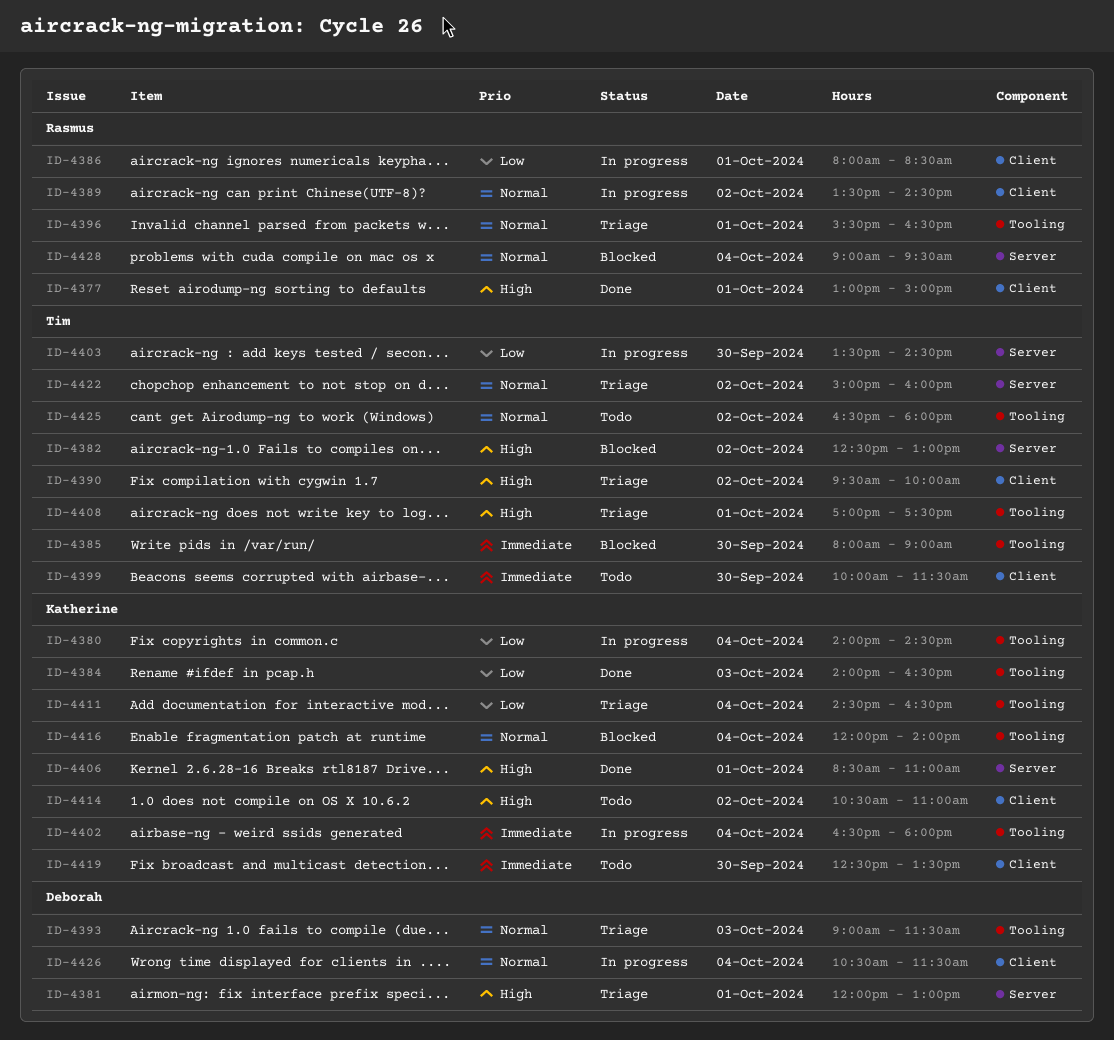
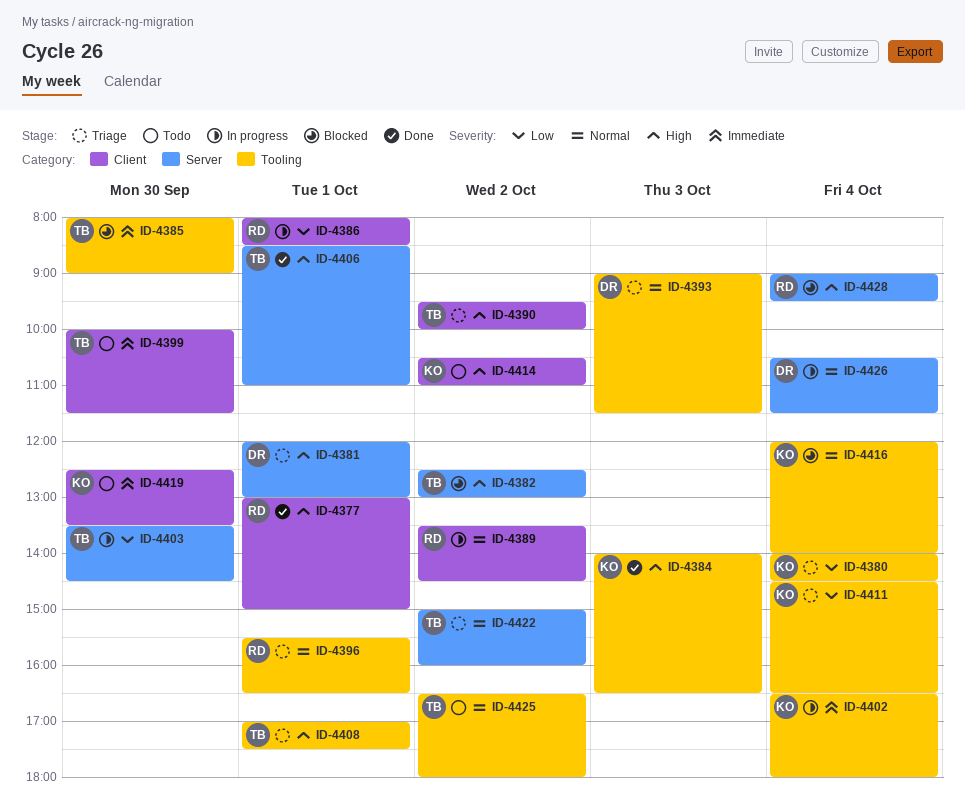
ID-4380, status: In progress -> Triage
ID-4384, priority: Low -> High
ID-4406, owner: Katherine -> Tim
ID-4426, label: Client -> Server
ID-4428, priority: Normal -> High

